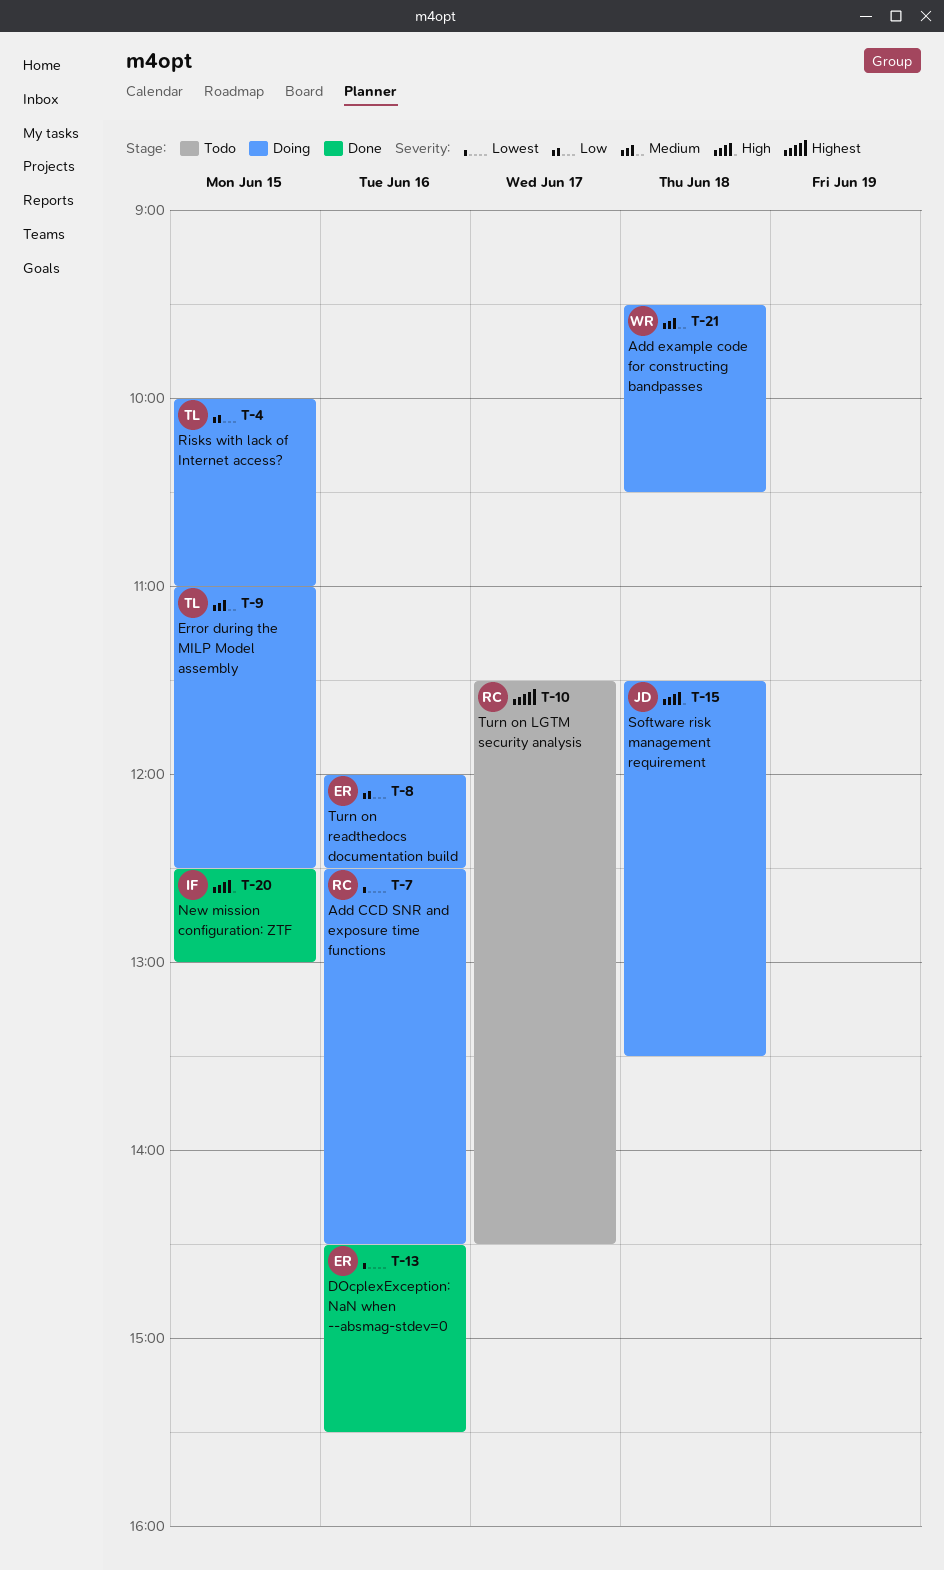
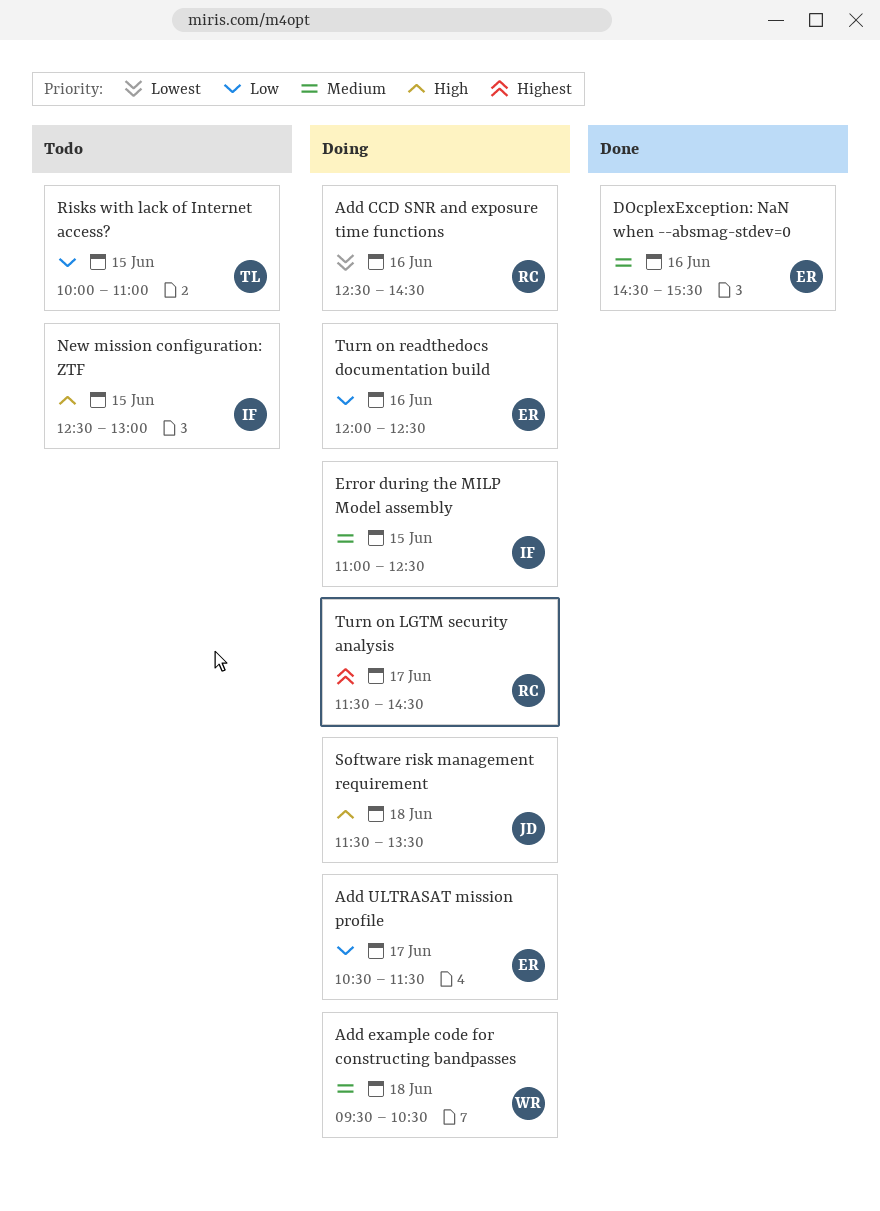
Add ULTRASAT mission profile: none -> present
DOcplexException: NaN when --absmag-stdev=0, priority: Lowest -> Medium
Error during the MILP Model assembly, owner: TL -> IF
New mission configuration: ZTF, status: Done -> Todo
Risks with lack of Internet access?, status: Doing -> Todo
Turn on LGTM security analysis, status: Todo -> Doing

